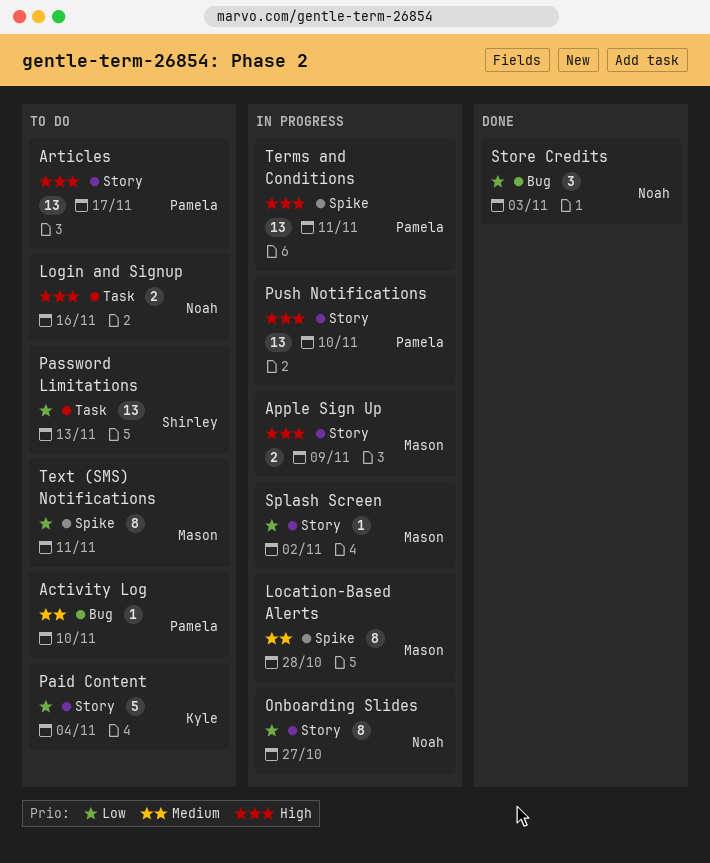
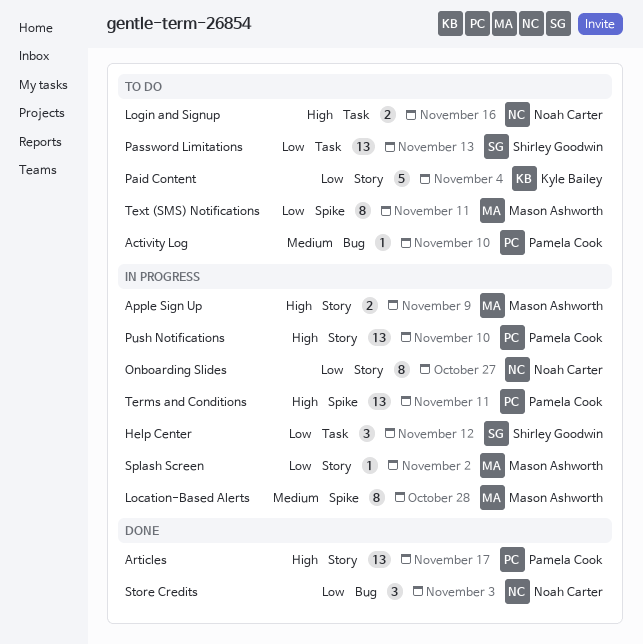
Articles, status: To do -> Done
Help Center: none -> present

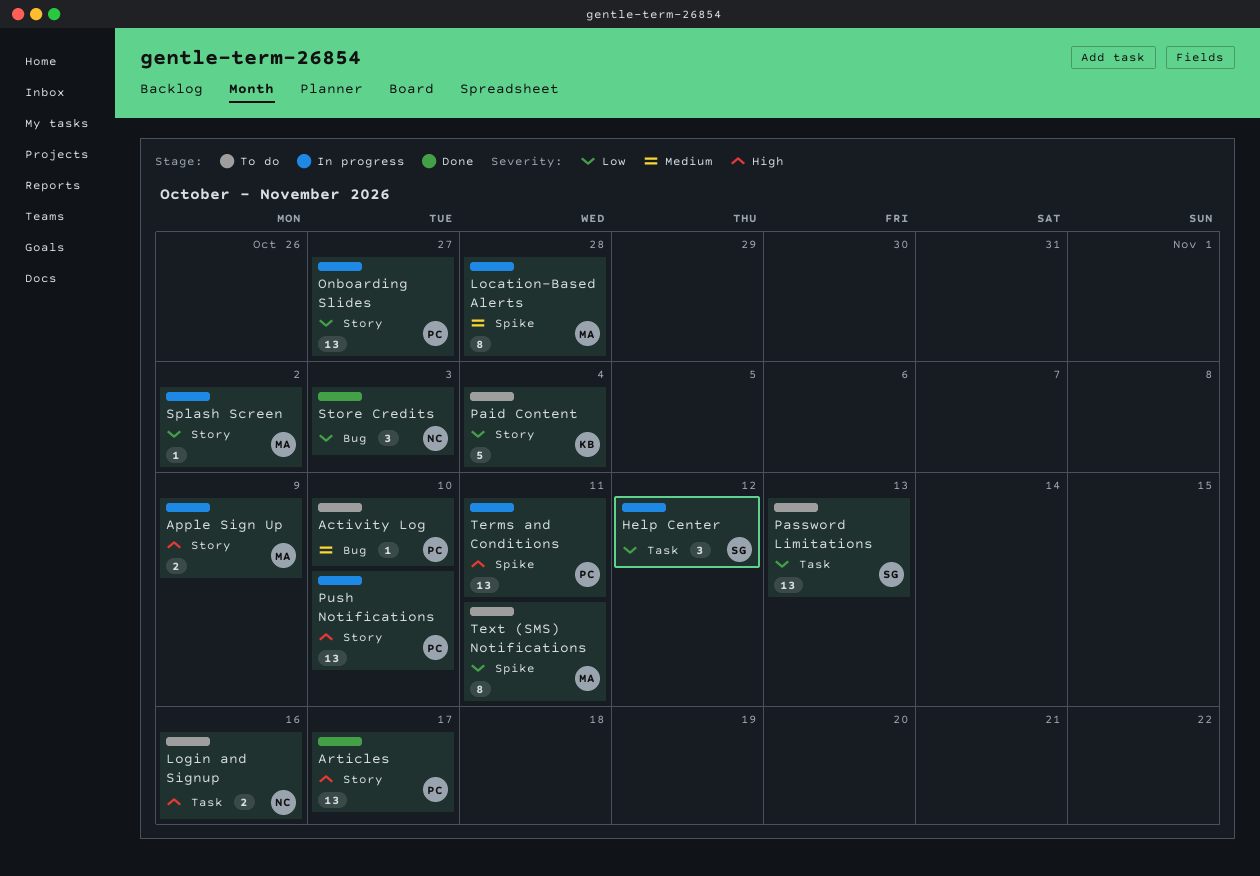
Onboarding Slides, owner: Noah Carter -> Pamela Cook
Onboarding Slides, estimate: 8 -> 13

